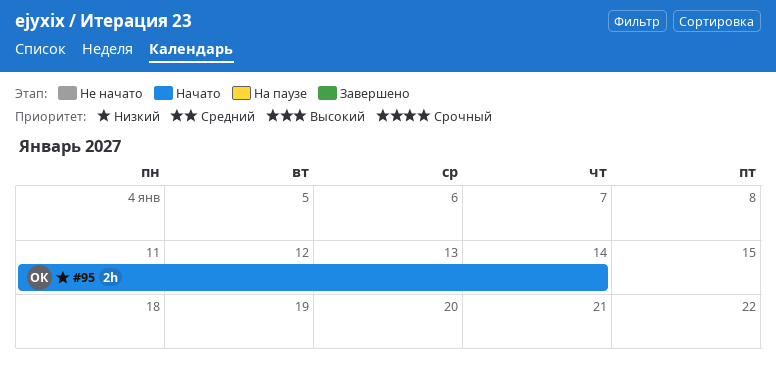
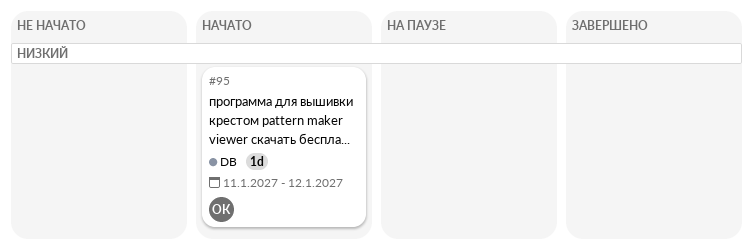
#95, estimate: 2h -> 1d
#95, due: Jan 14 -> Jan 12

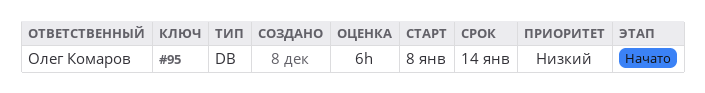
#95, estimate: 1d -> 6h
#95, start: Jan 11 -> Jan 8
#95, due: Jan 12 -> Jan 14

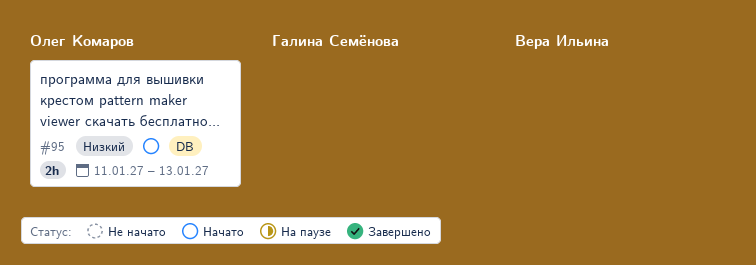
#95, estimate: 6h -> 2h
#95, start: Jan 8 -> Jan 11
#95, due: Jan 14 -> Jan 13

